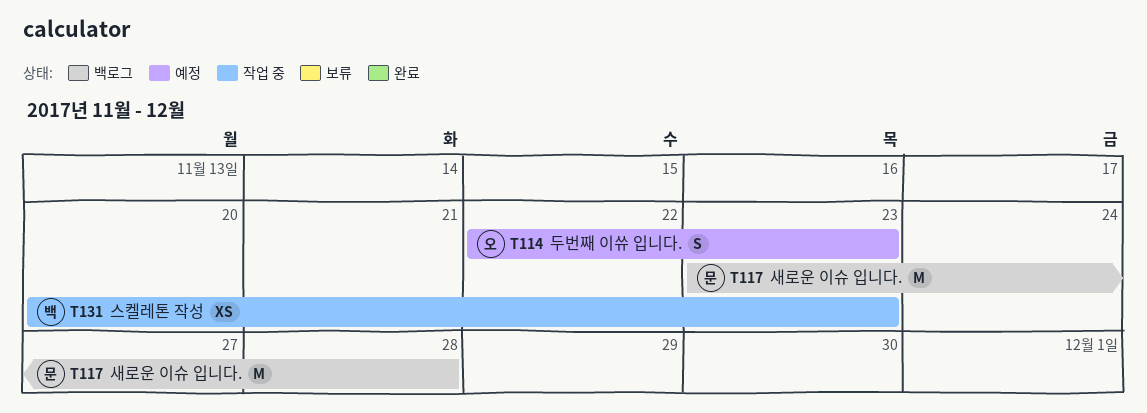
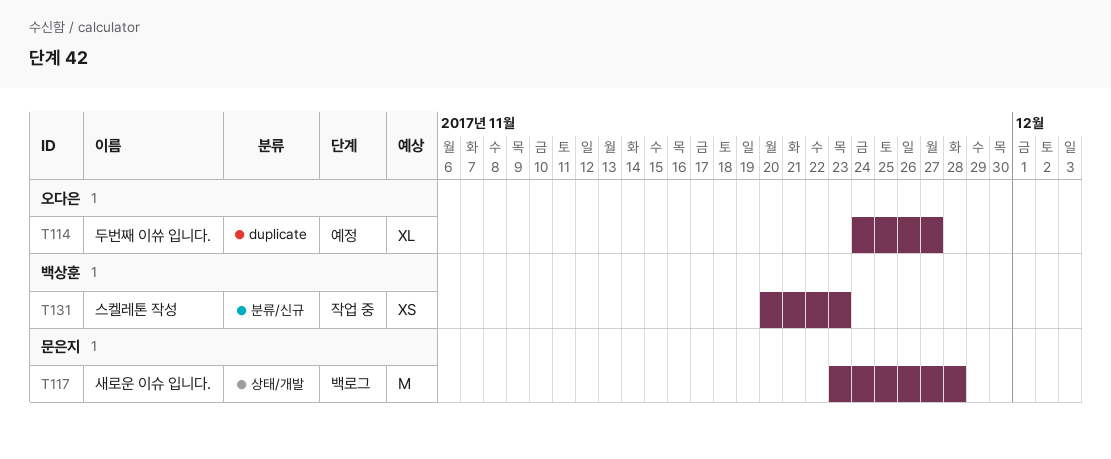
T114, estimate: S -> XL
T114, start: Nov 22 -> Nov 24
T114, due: Nov 23 -> Nov 27

